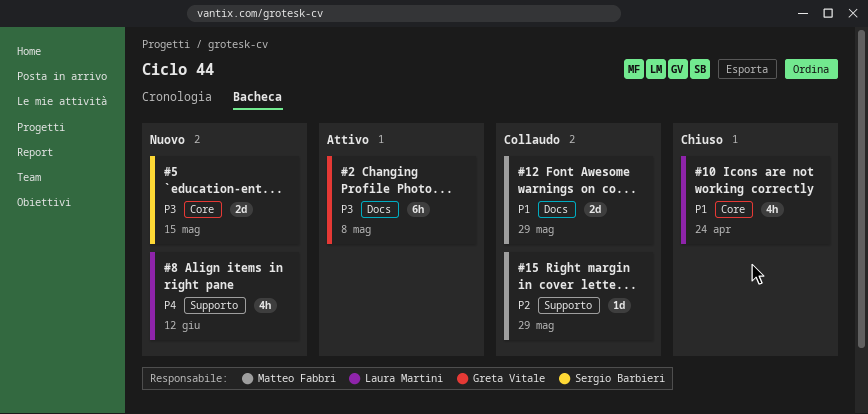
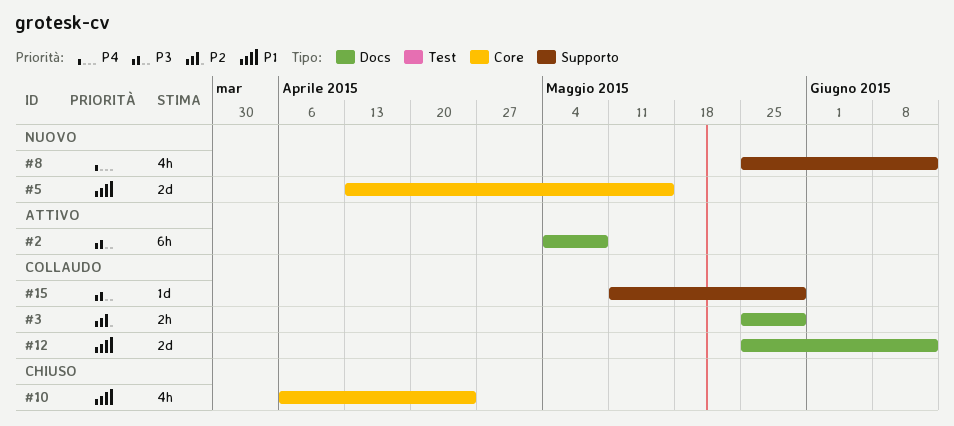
#3: none -> present
#5, priority: P3 -> P1
#12, due: May 29 -> Jun 12
#15, priority: P2 -> P3

